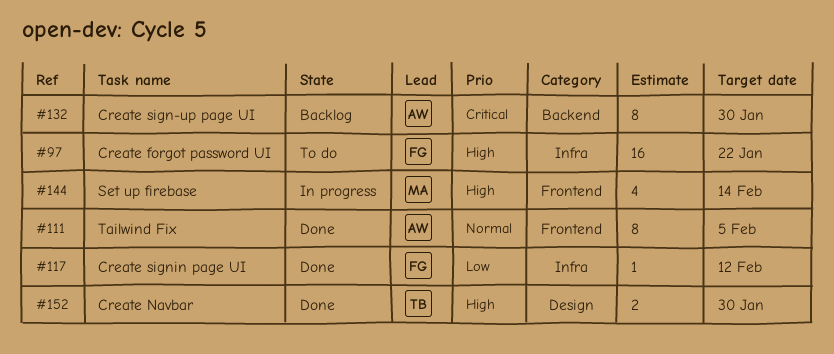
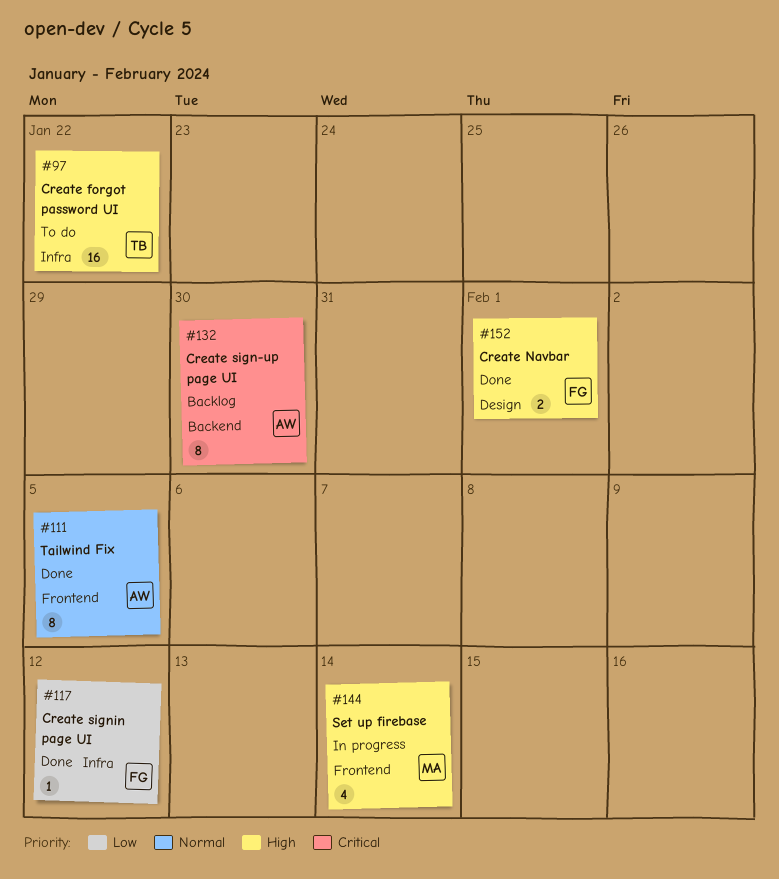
#97, owner: FG -> TB
#152, owner: TB -> FG
#152, due: Jan 30 -> Feb 1

